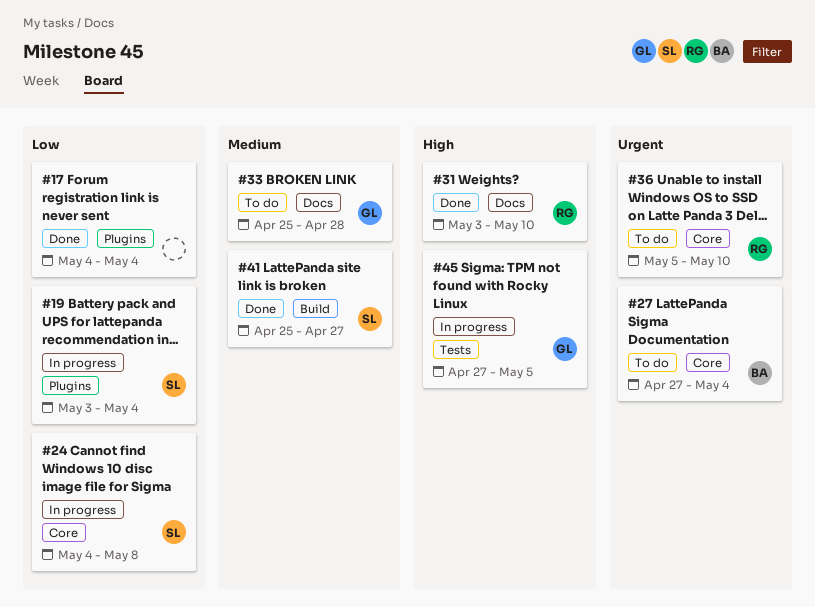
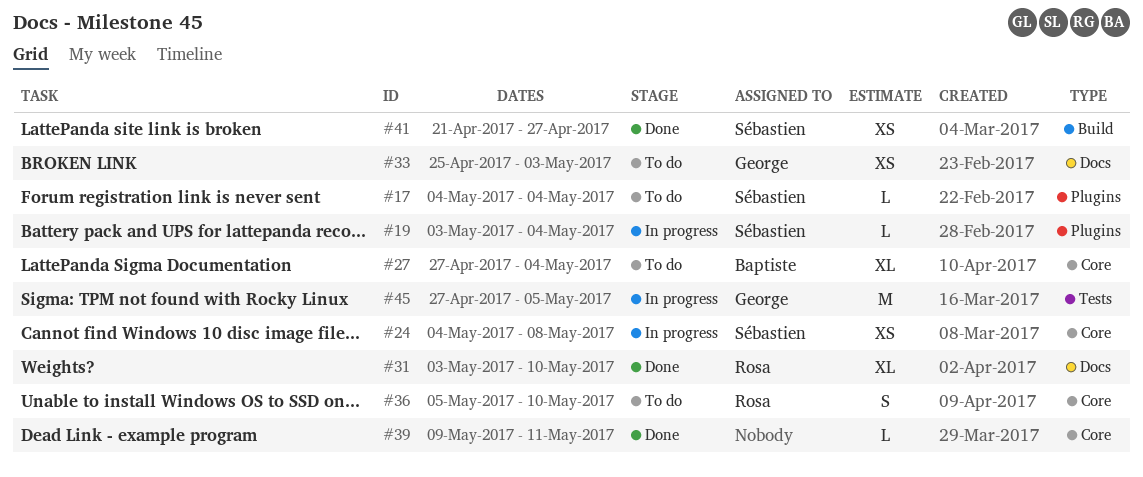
#17, status: Done -> To do
#17, owner: none -> Sébastien
#33, due: Apr 28 -> May 3
#39: none -> present
#41, start: Apr 25 -> Apr 21

